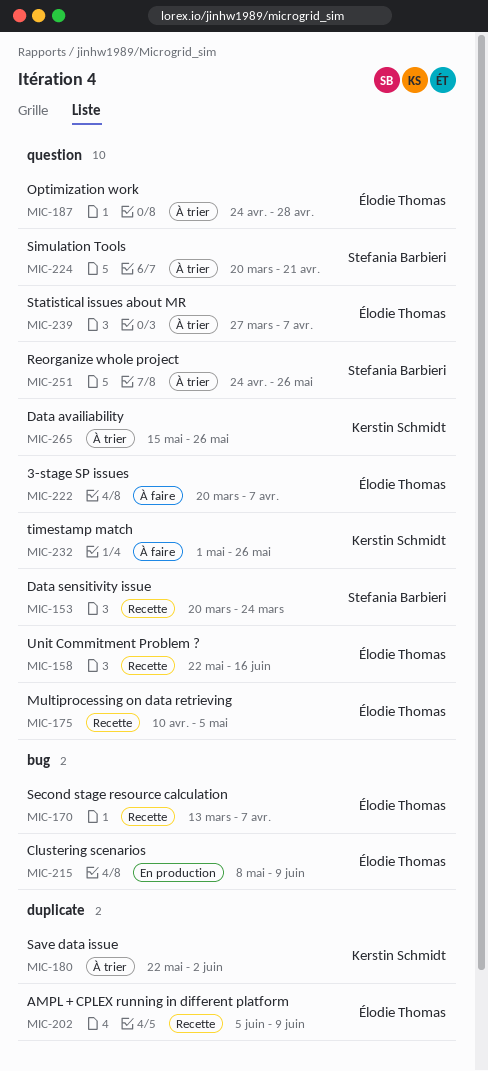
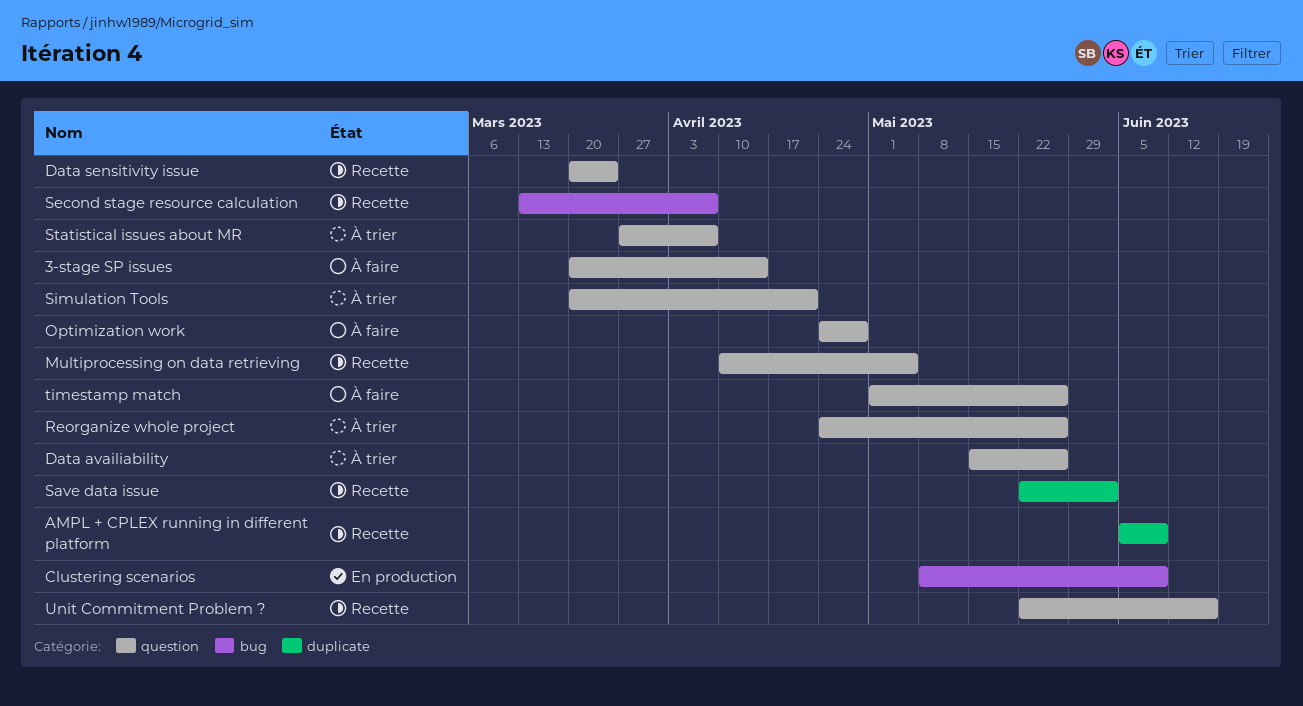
3-stage SP issues, due: Apr 7 -> Apr 14
Optimization work, status: À trier -> À faire
Save data issue, status: À trier -> Recette

